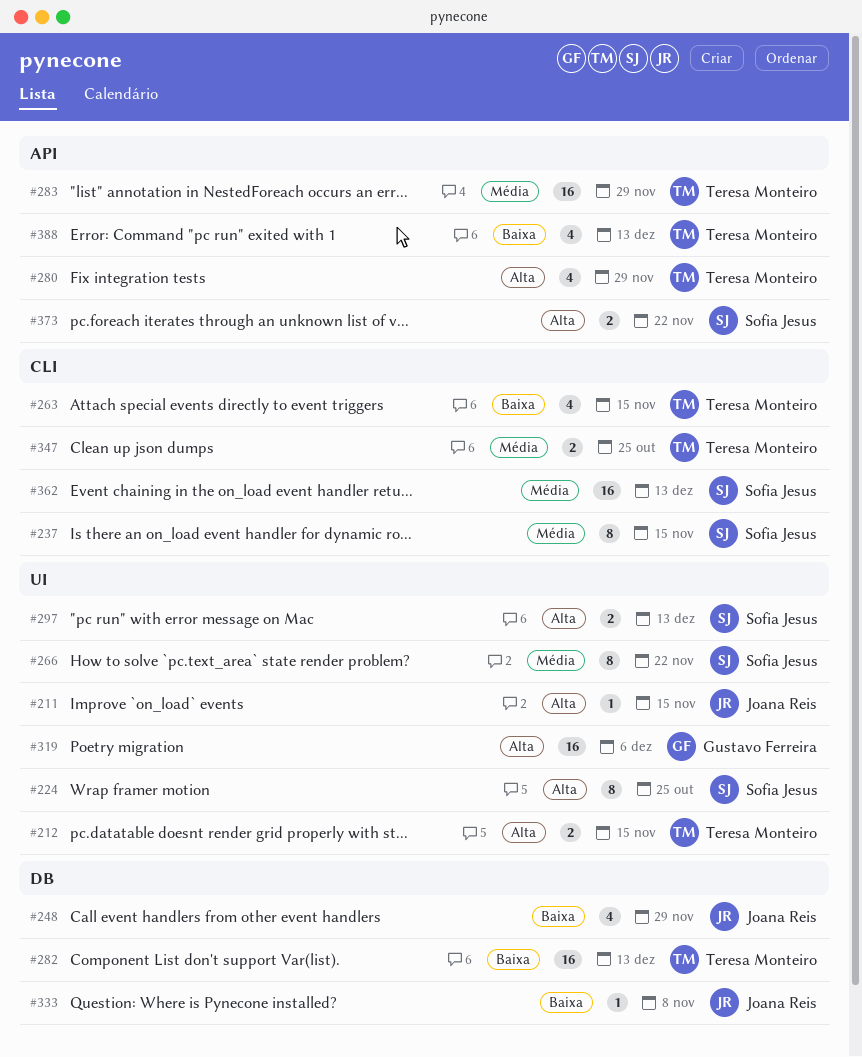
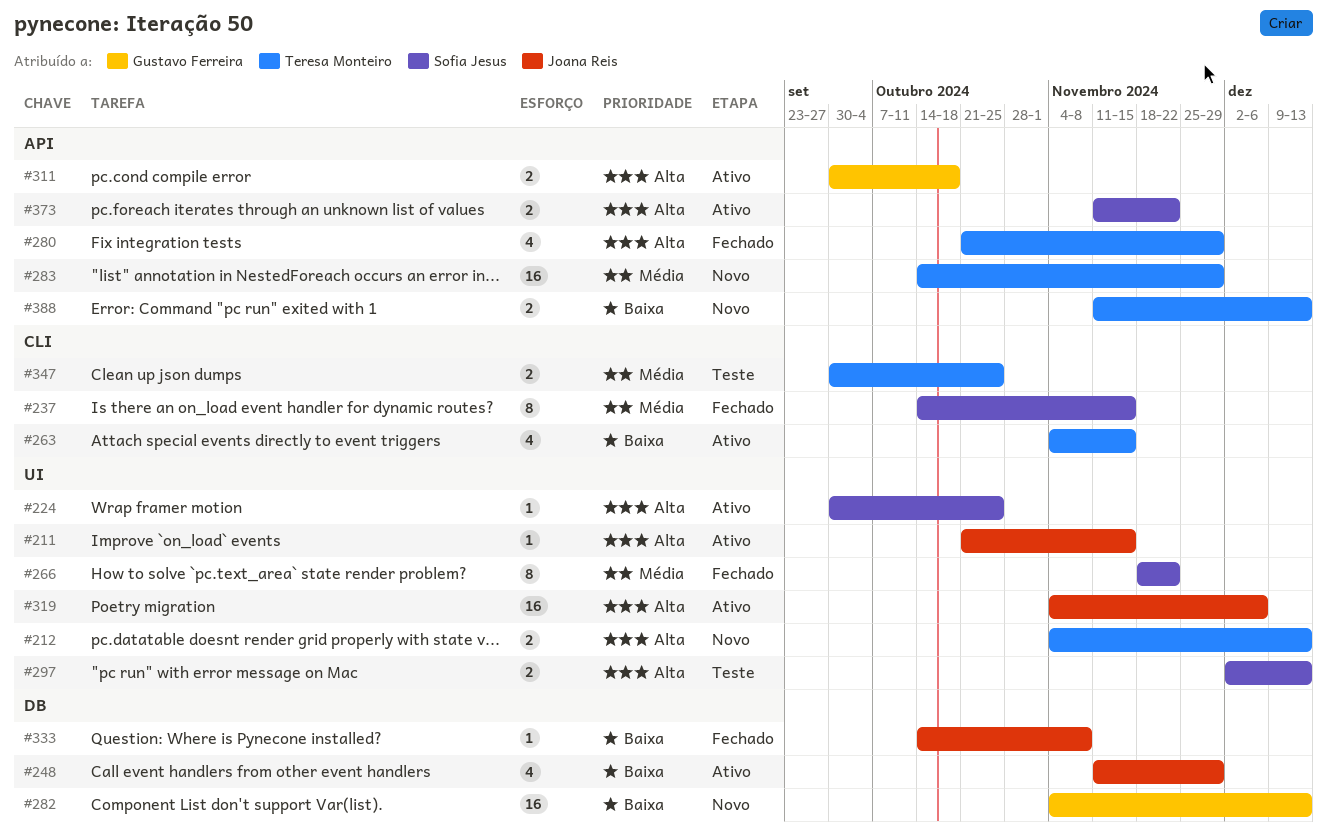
#212, due: Nov 15 -> Dec 13
#224, estimate: 8 -> 1
#282, owner: Teresa Monteiro -> Gustavo Ferreira
#311: none -> present
#319, owner: Gustavo Ferreira -> Joana Reis
#362: present -> none
#388, estimate: 4 -> 2

